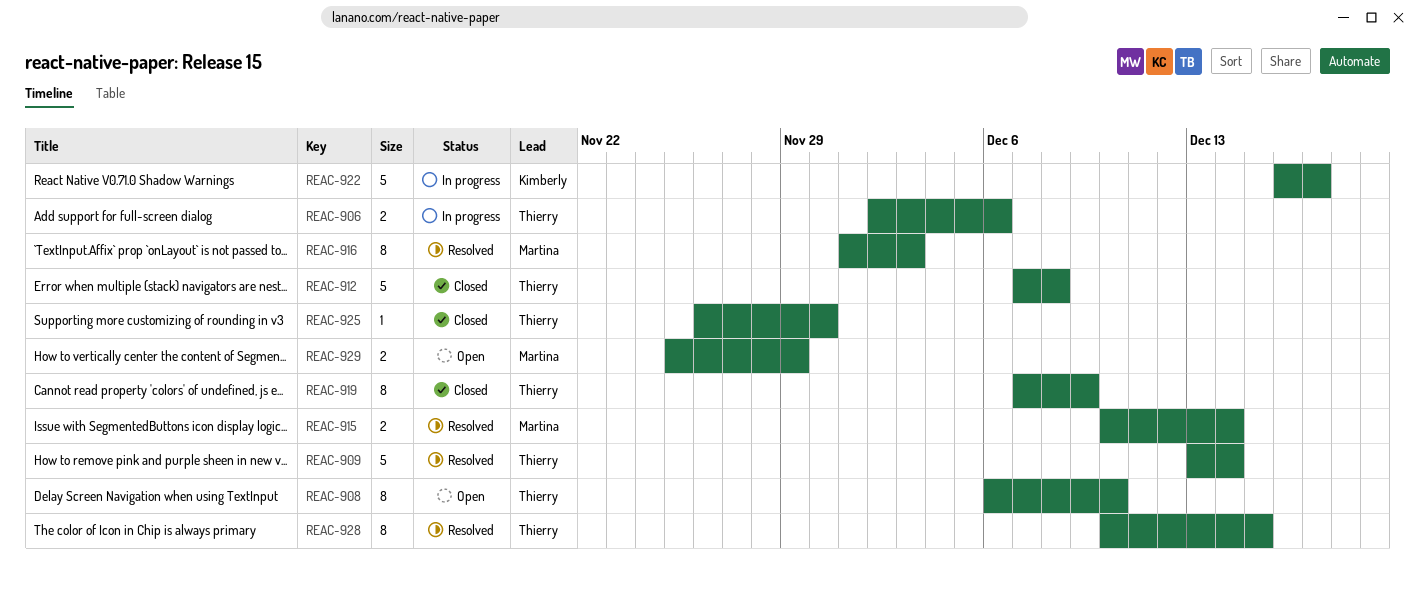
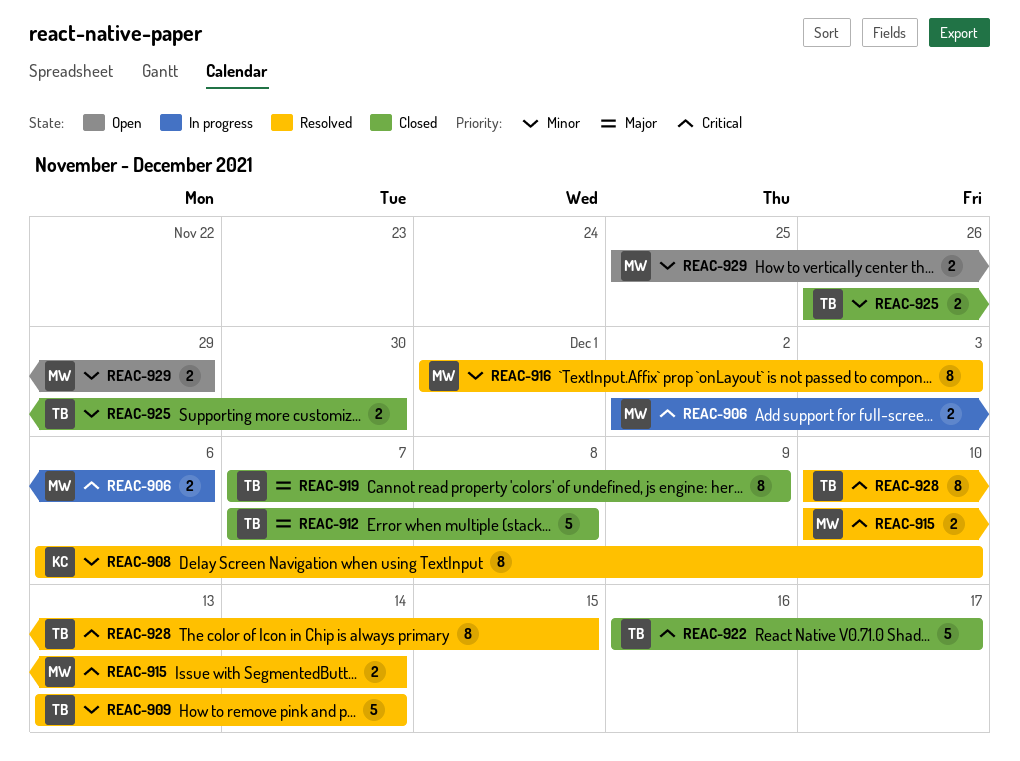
REAC-906, owner: Thierry -> Martina
REAC-908, status: Open -> Resolved
REAC-908, owner: Thierry -> Kimberly
REAC-922, status: In progress -> Closed
REAC-922, owner: Kimberly -> Thierry
REAC-925, estimate: 1 -> 2

